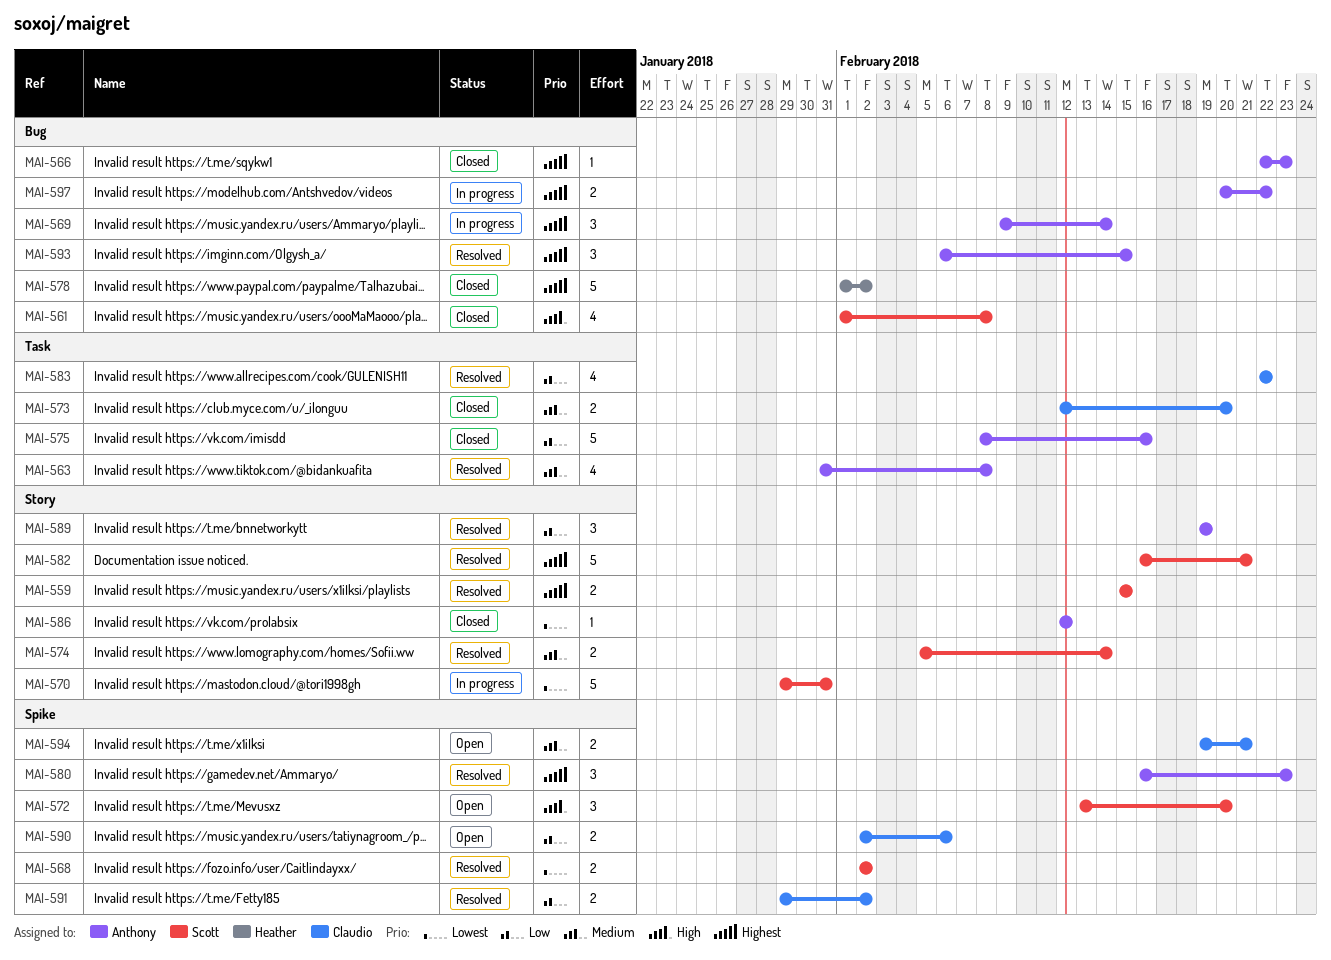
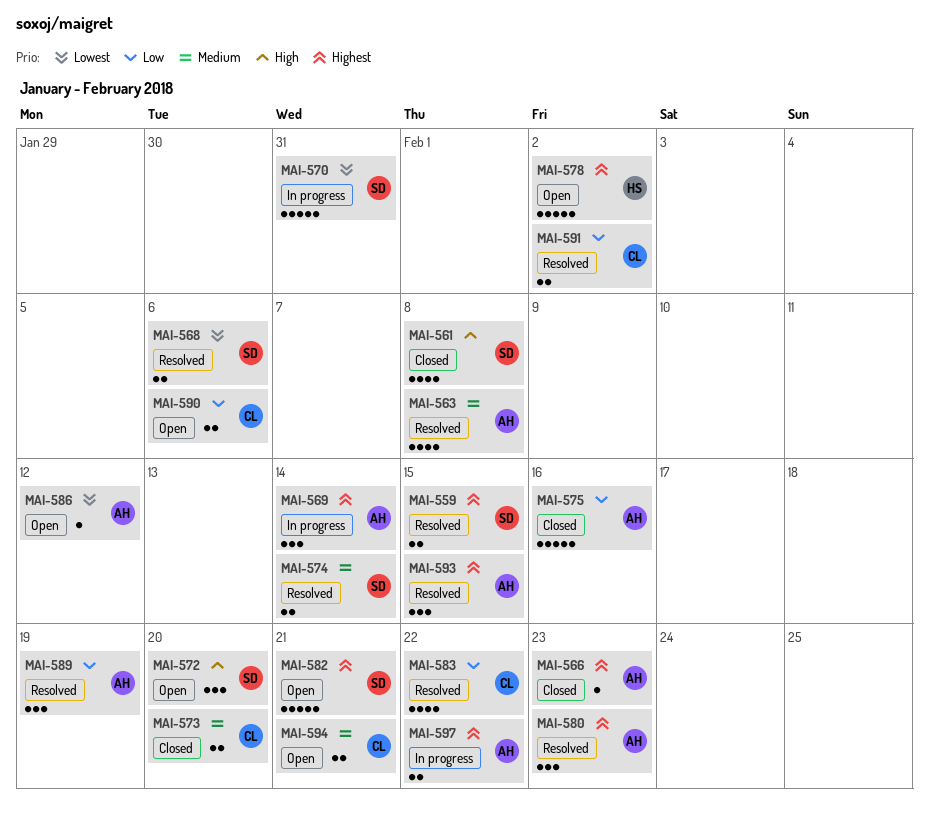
MAI-568, due: Feb 2 -> Feb 6
MAI-578, status: Closed -> Open
MAI-582, status: Resolved -> Open
MAI-586, status: Closed -> Open

